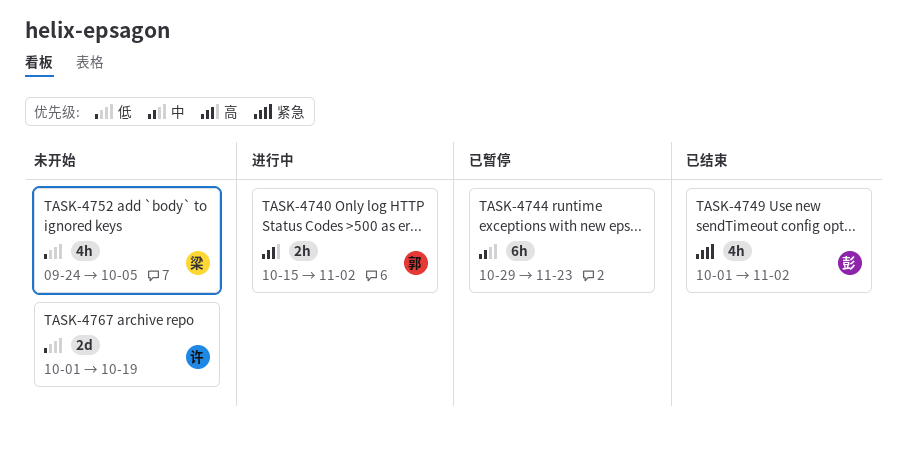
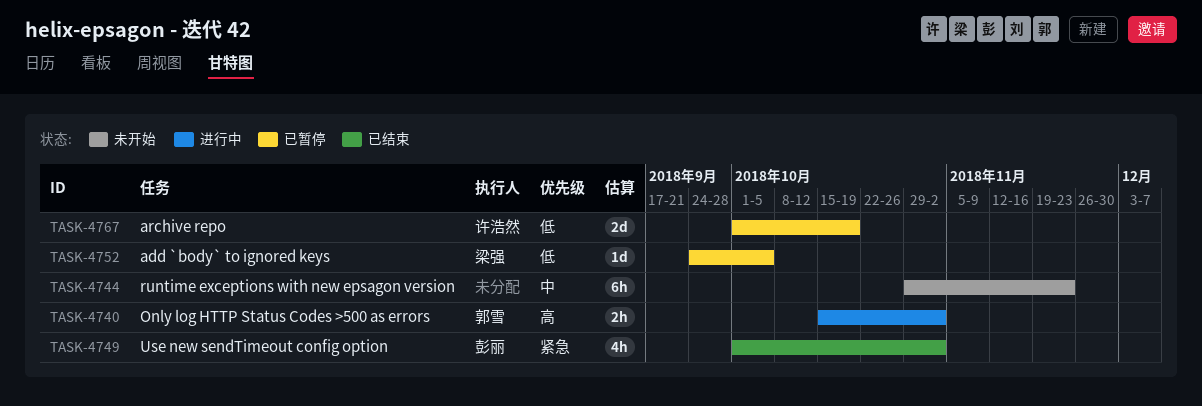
TASK-4744, status: 已暂停 -> 未开始
TASK-4752, status: 未开始 -> 已暂停
TASK-4752, estimate: 4h -> 1d
TASK-4767, status: 未开始 -> 已暂停

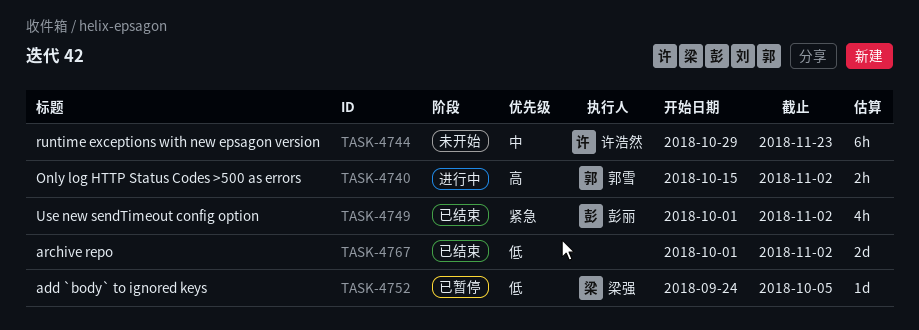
TASK-4744, owner: none -> 许浩然
TASK-4767, status: 已暂停 -> 已结束
TASK-4767, owner: 许浩然 -> none
TASK-4767, due: Oct 19 -> Nov 2

